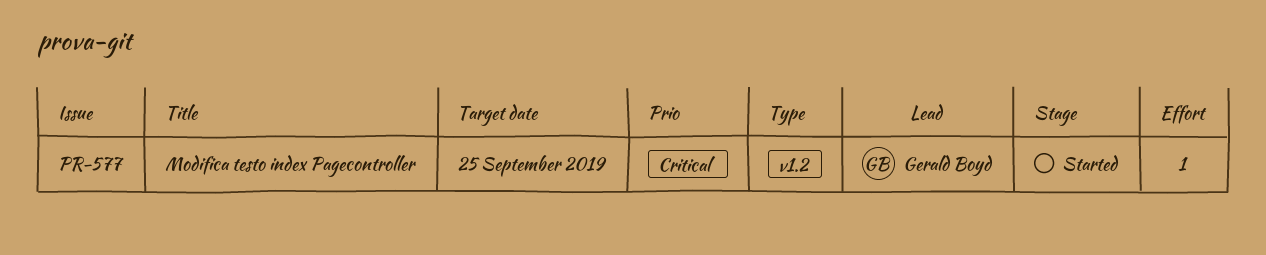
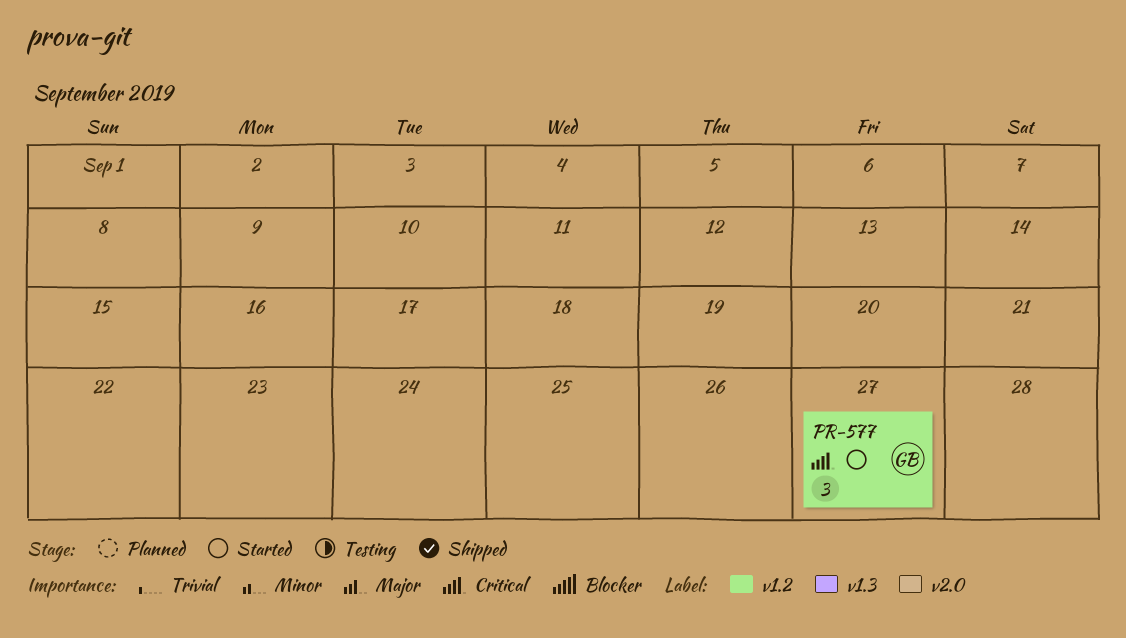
PR-577, estimate: 1 -> 3
PR-577, due: Sep 25 -> Sep 27

